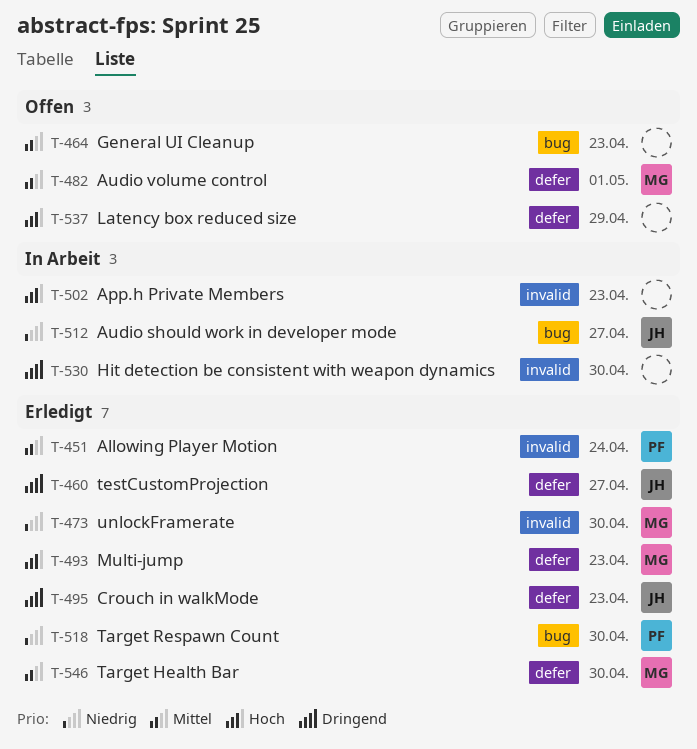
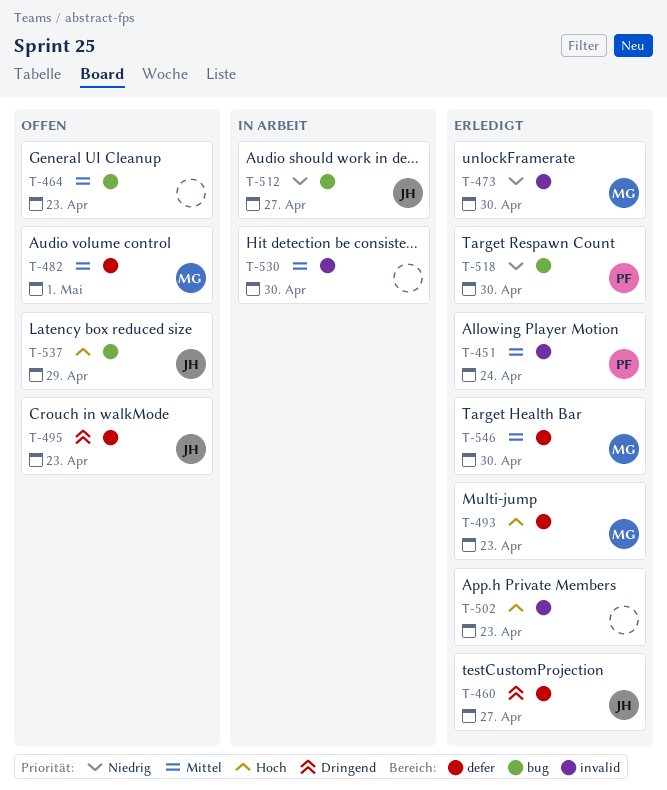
T-495, status: Erledigt -> Offen
T-502, status: In Arbeit -> Erledigt
T-530, priority: Dringend -> Mittel
T-537, owner: none -> JH
T-537, label: defer -> bug

